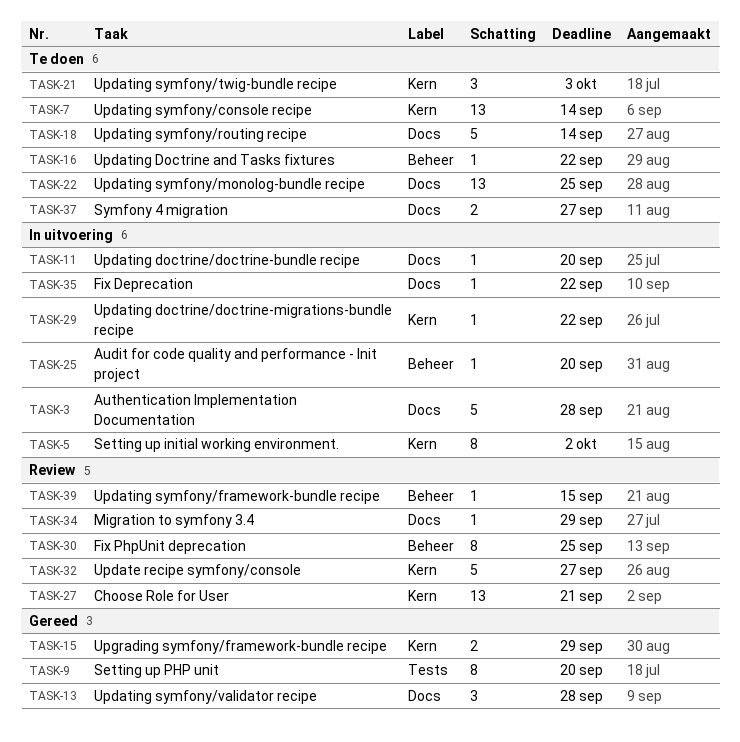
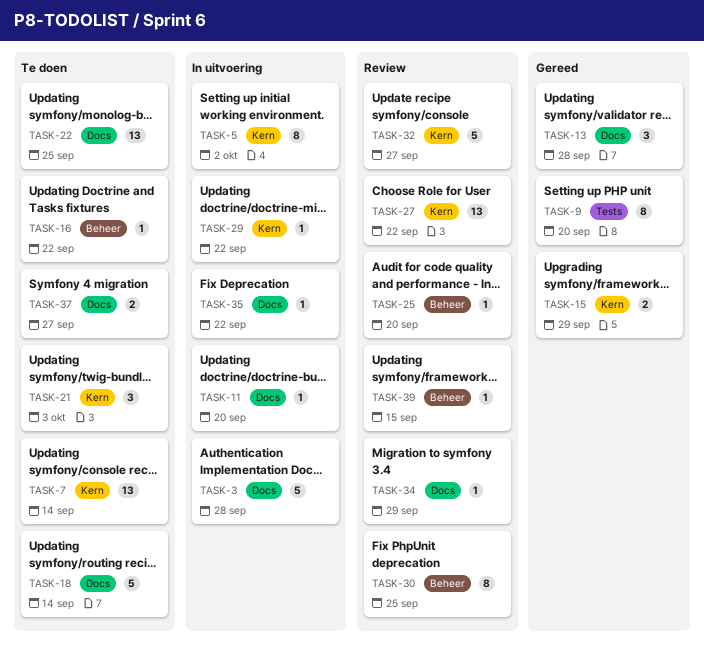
TASK-25, status: In uitvoering -> Review
TASK-27, due: Sep 21 -> Sep 22

